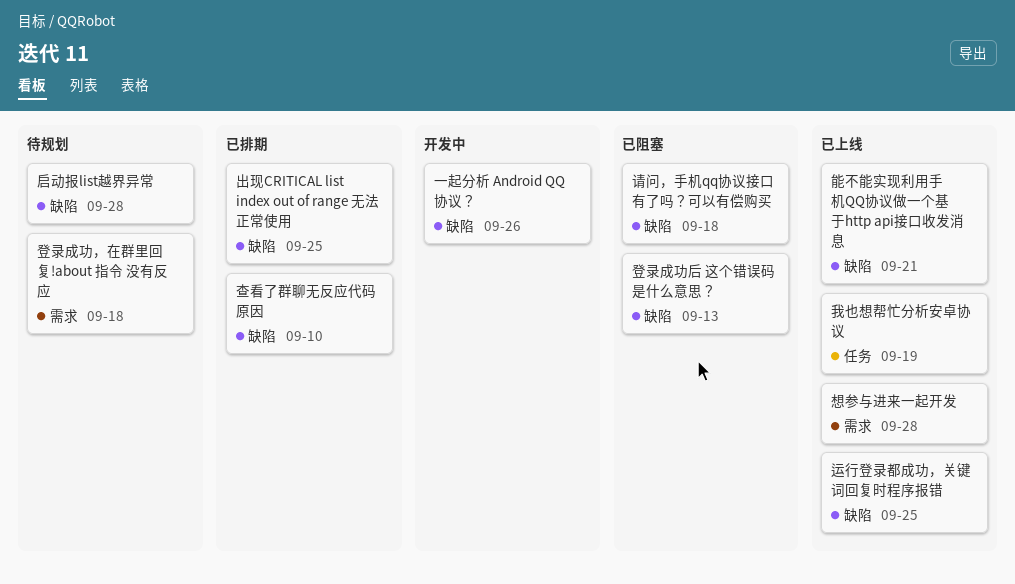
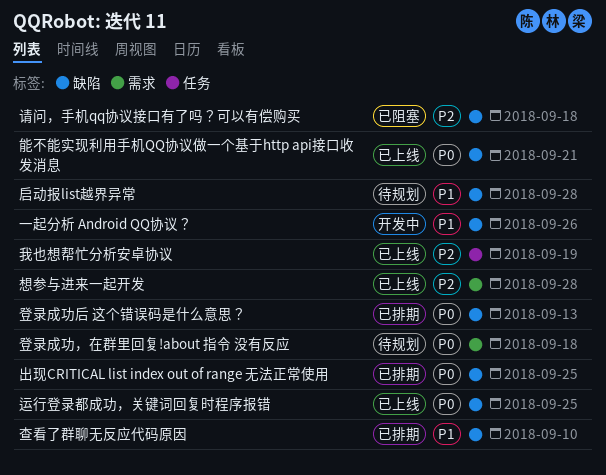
登录成功后 这个错误码是什么意思？, status: 已阻塞 -> 已排期

